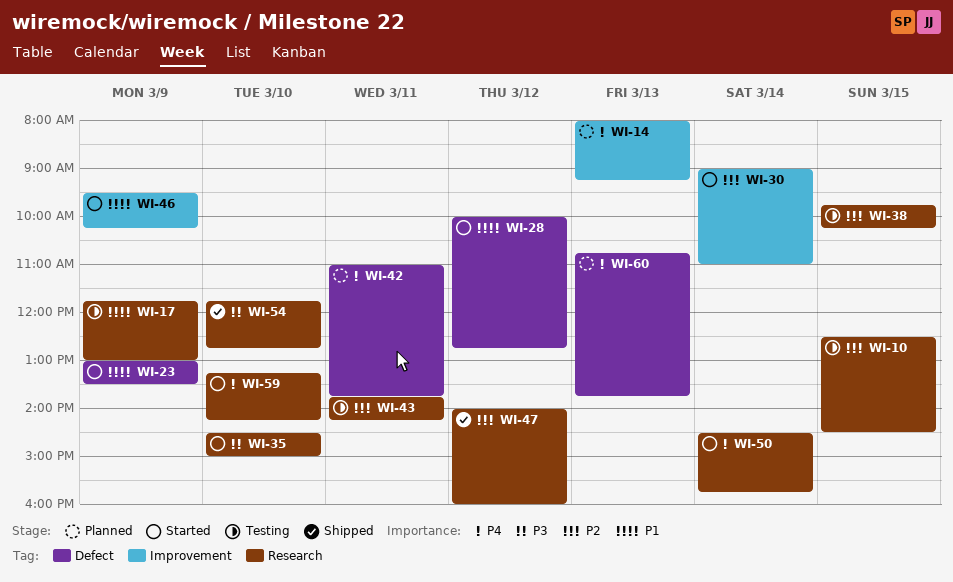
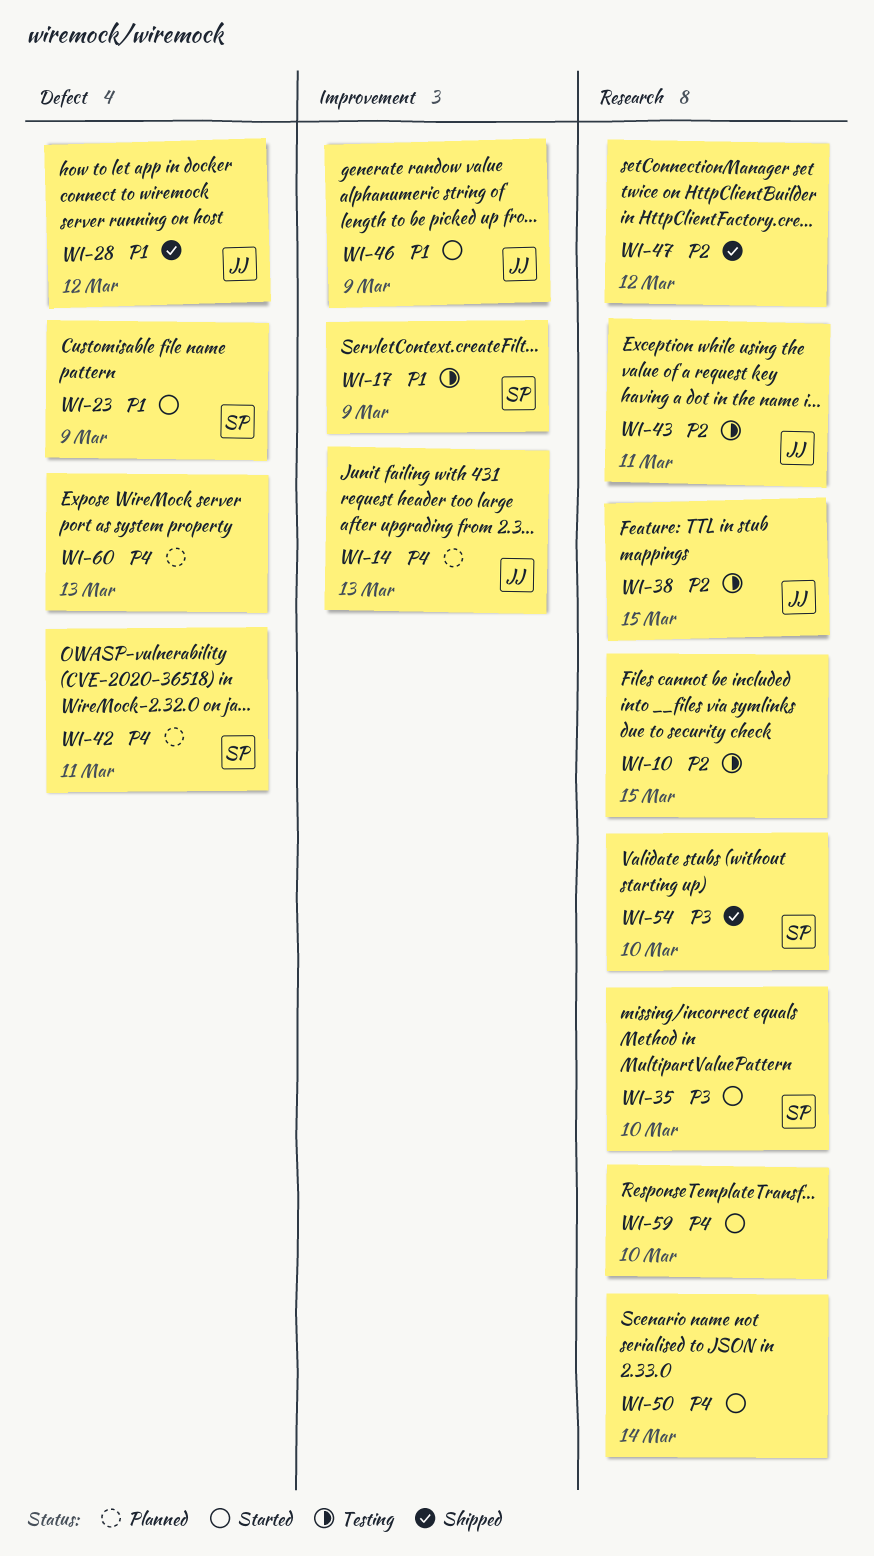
WI-17, label: Research -> Improvement
WI-28, status: Started -> Shipped
WI-30: present -> none

